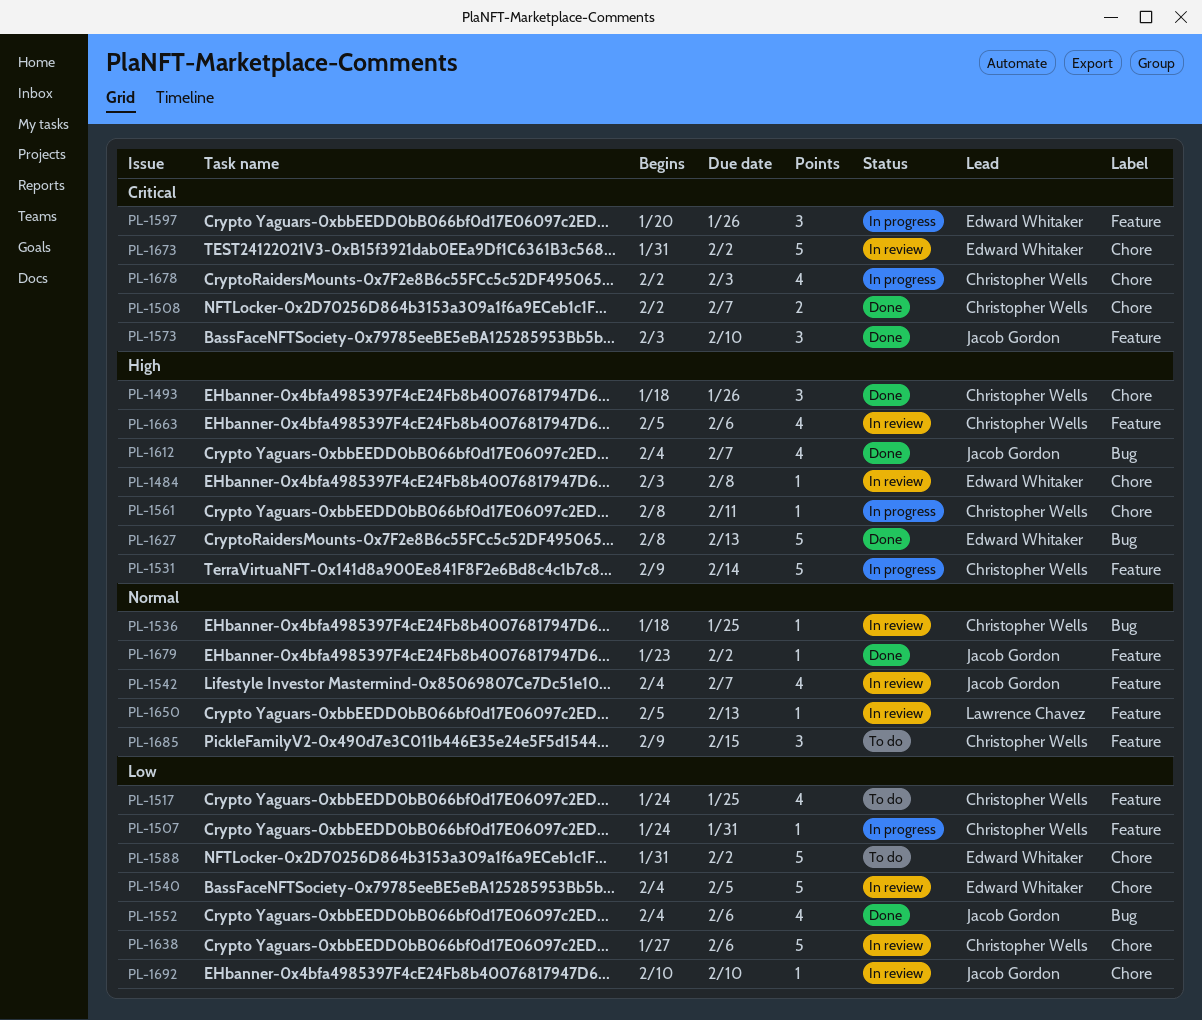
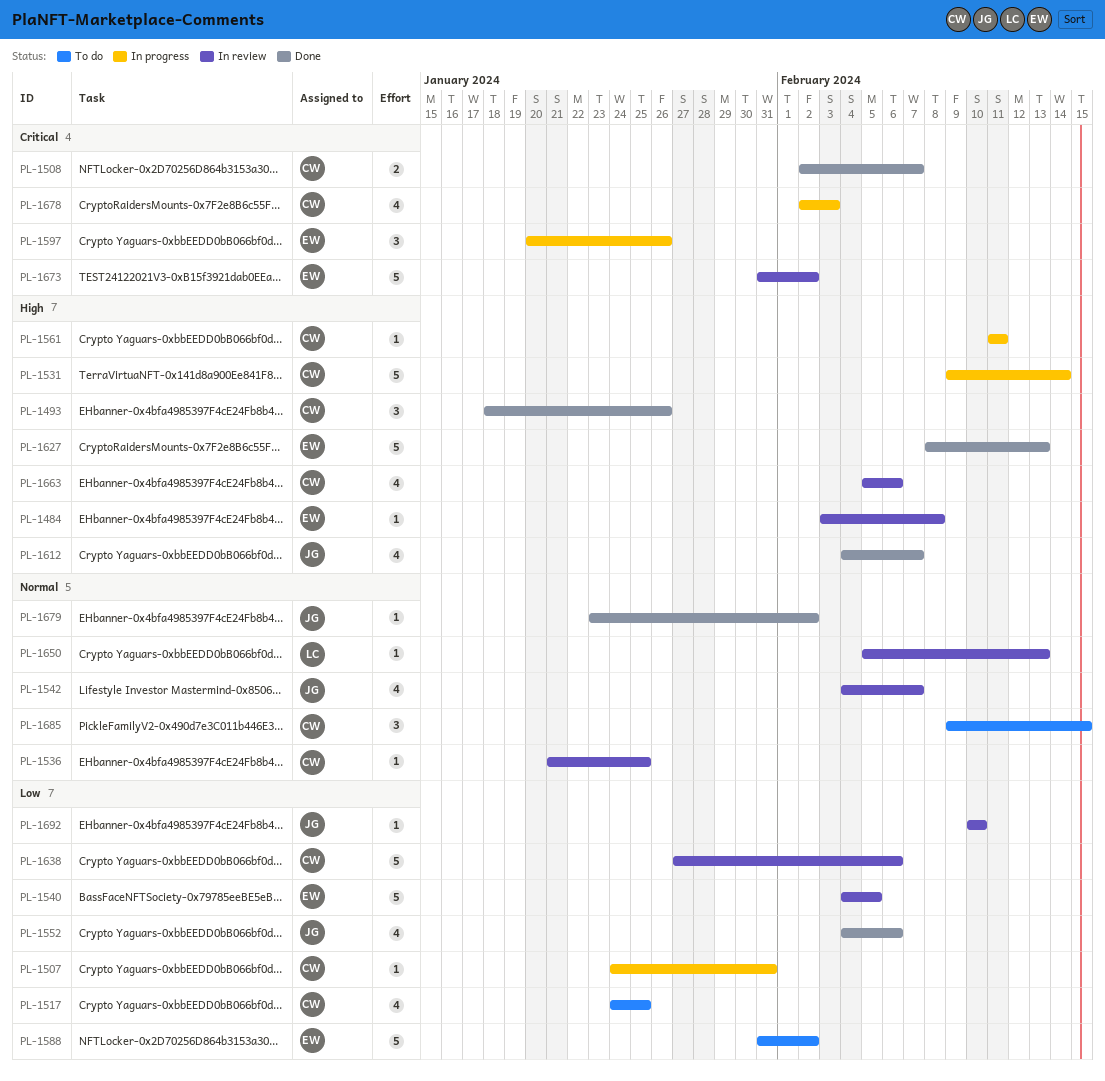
PL-1536, start: Jan 18 -> Jan 21
PL-1561, start: Feb 8 -> Feb 11
PL-1573: present -> none

